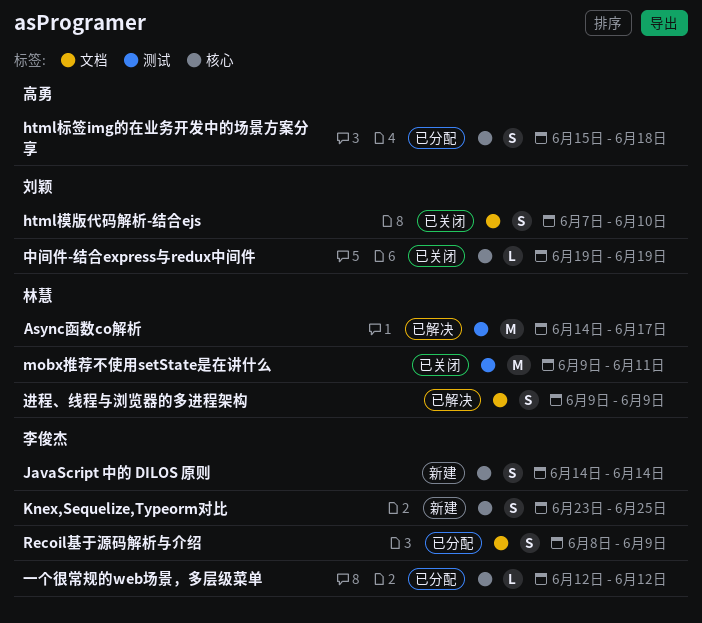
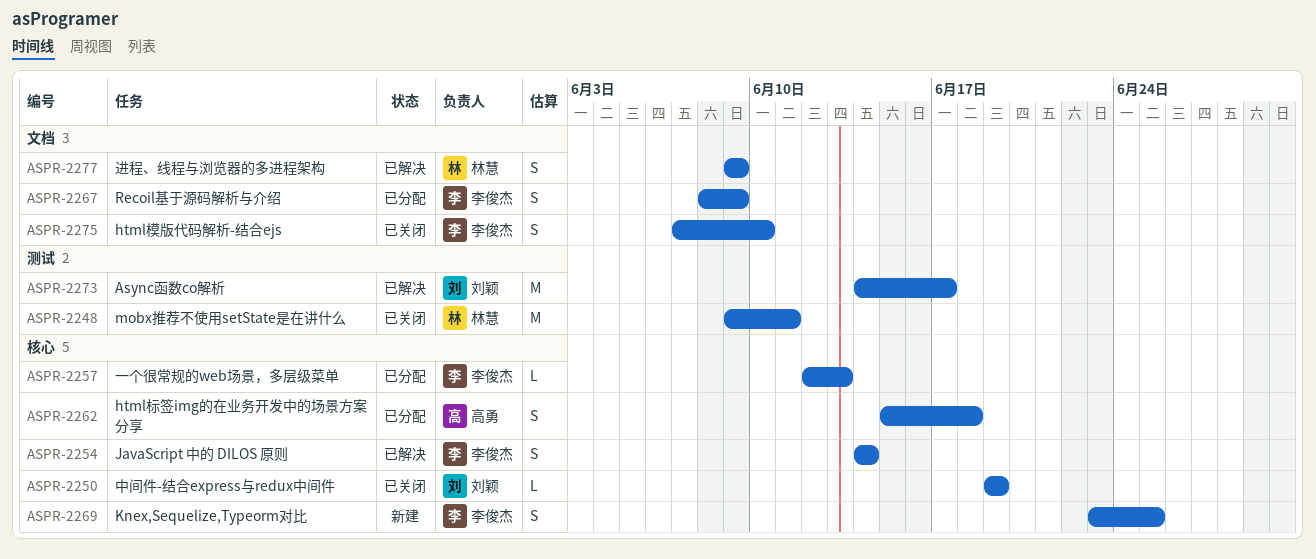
Async函数co解析, owner: 林慧 -> 刘颖
html模版代码解析-结合ejs, owner: 刘颖 -> 李俊杰
JavaScript 中的 DILOS 原则, status: 新建 -> 已解决
一个很常规的web场景，多层级菜单, due: Jun 12 -> Jun 13

